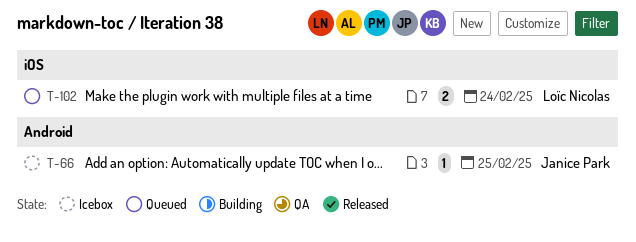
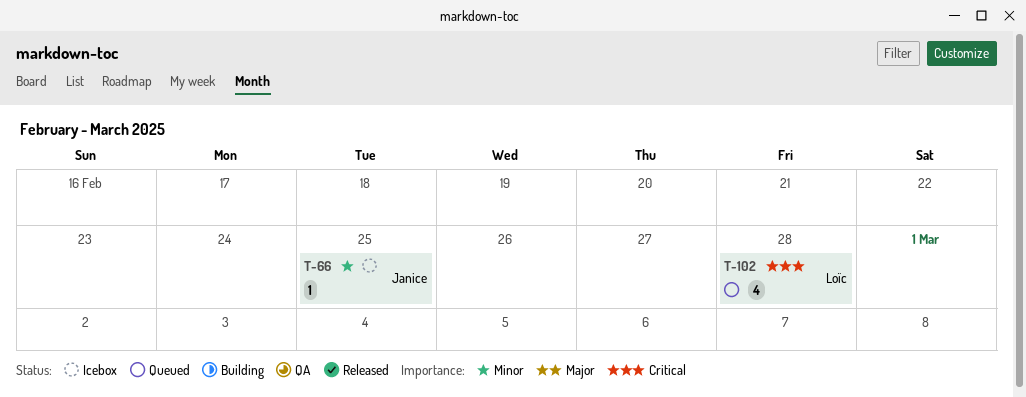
T-102, estimate: 2 -> 4
T-102, due: Feb 24 -> Feb 28

